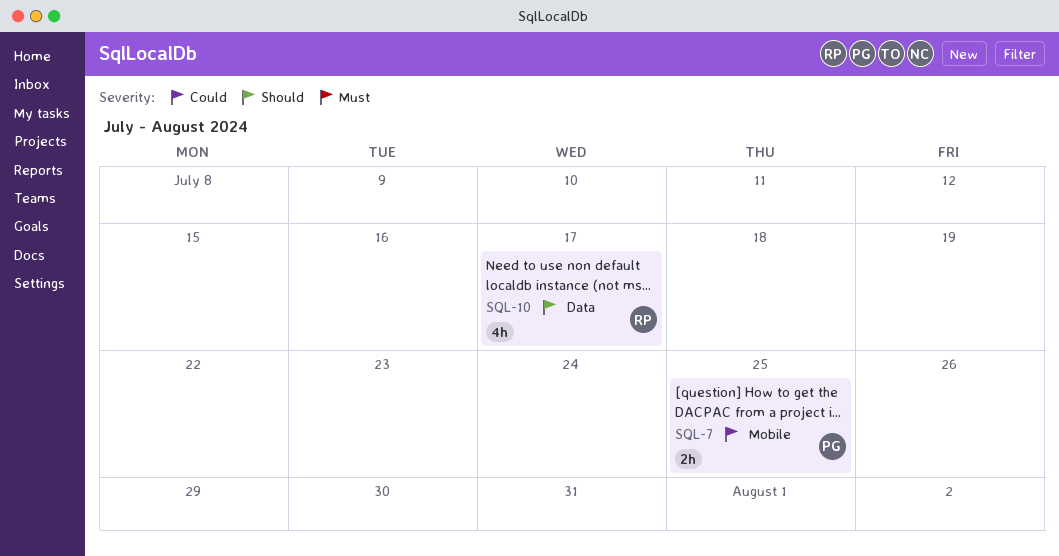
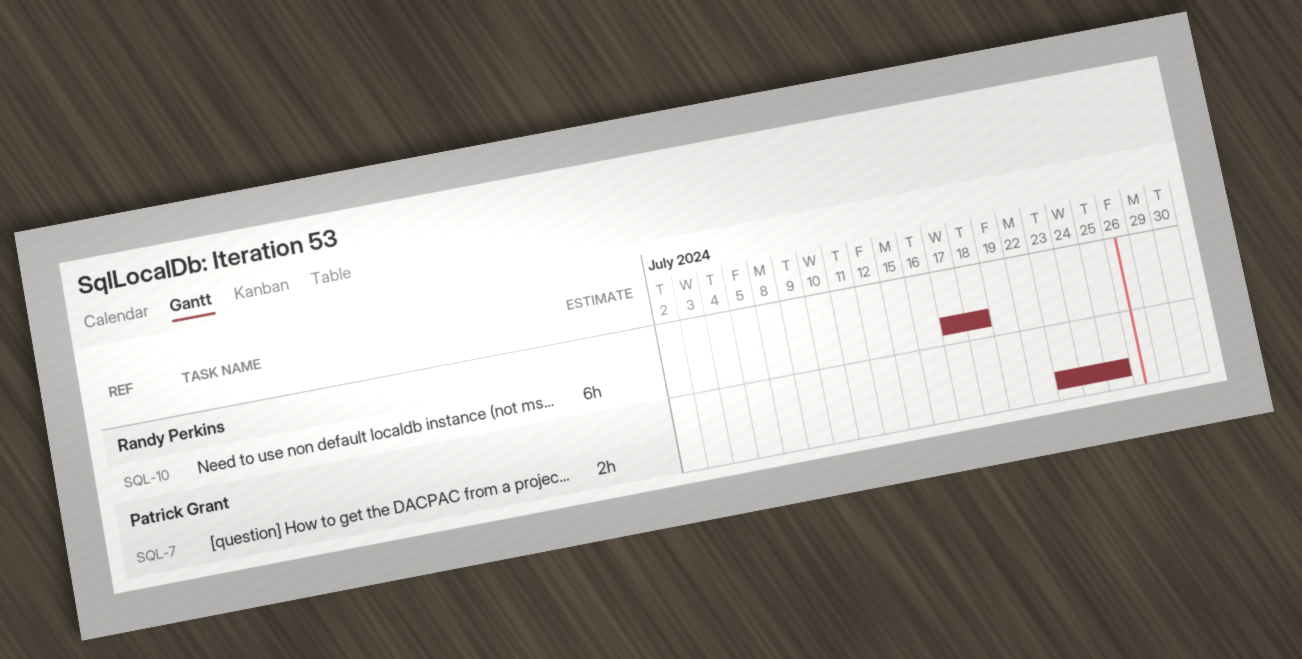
SQL-10, estimate: 4h -> 6h
SQL-10, due: Jul 17 -> Jul 18

